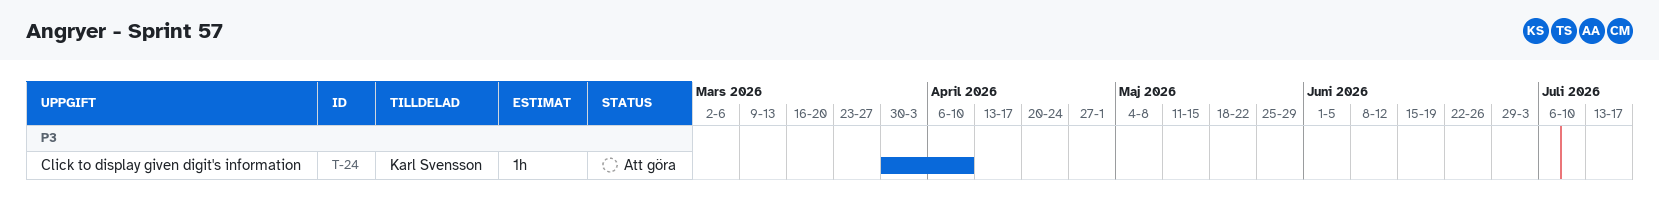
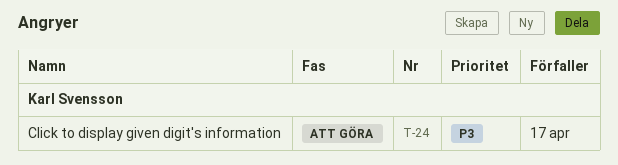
T-24, due: Apr 10 -> Apr 17

